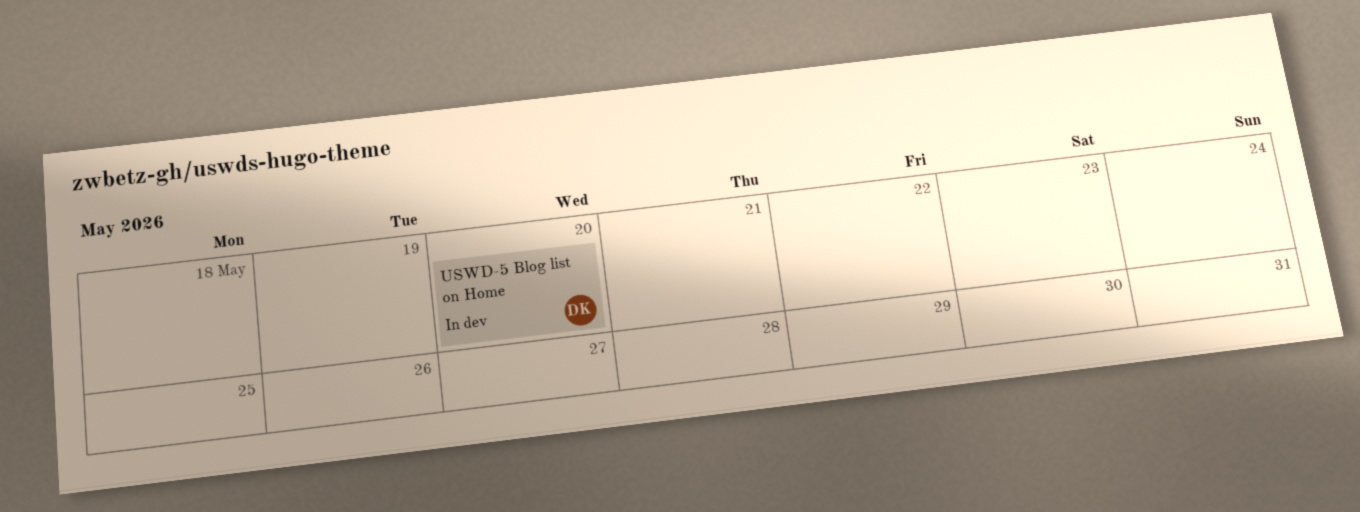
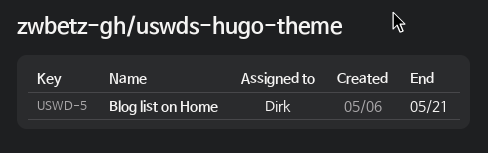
USWD-5, due: May 20 -> May 21

